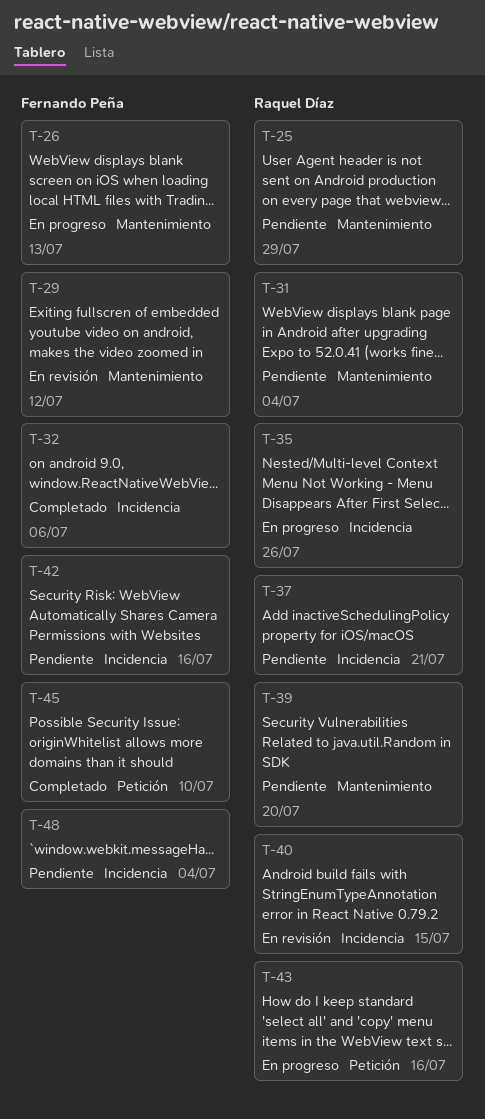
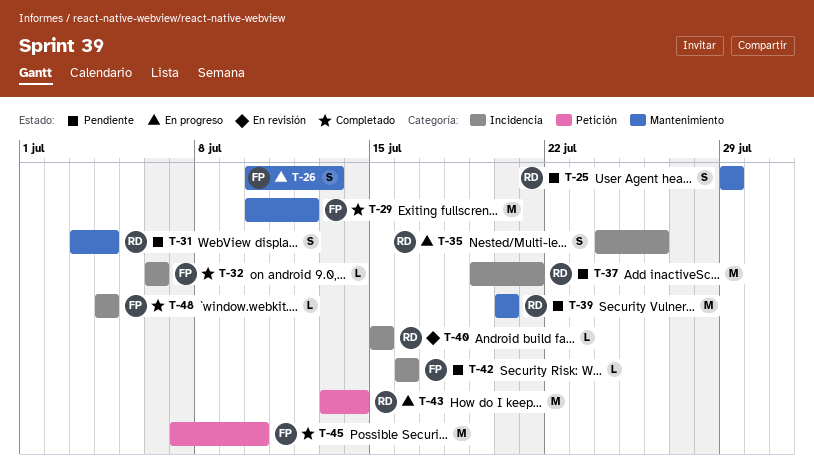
T-29, status: En revisión -> Completado
T-43, due: Jul 16 -> Jul 14
T-48, status: Pendiente -> Completado

